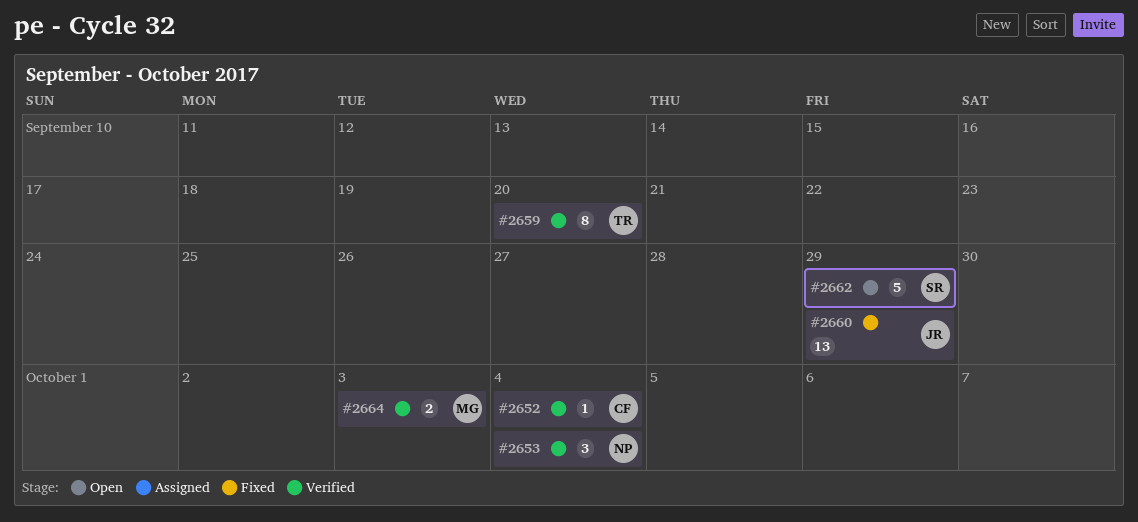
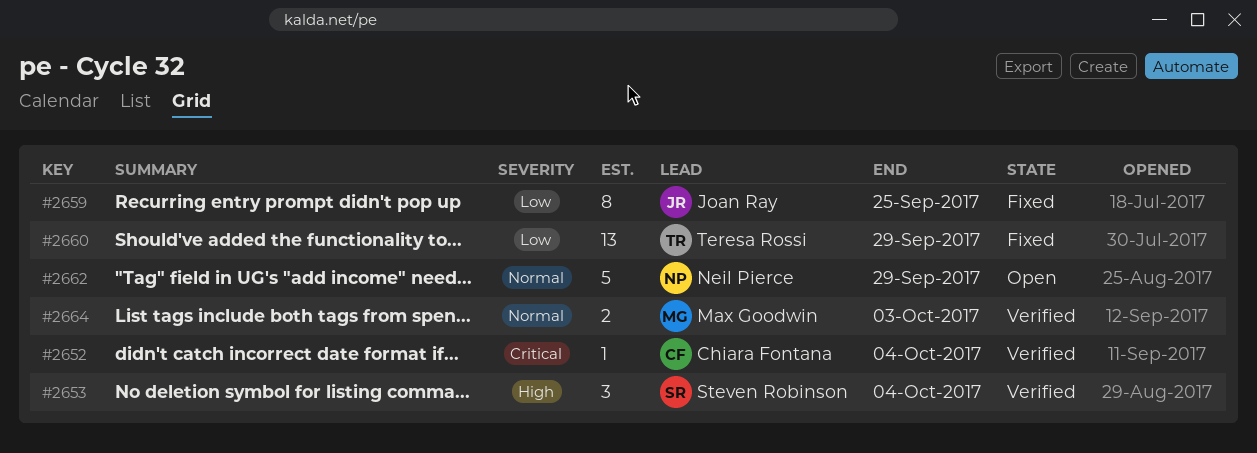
#2653, owner: Neil Pierce -> Steven Robinson
#2659, status: Verified -> Fixed
#2659, owner: Teresa Rossi -> Joan Ray
#2659, due: Sep 20 -> Sep 25
#2660, owner: Joan Ray -> Teresa Rossi
#2662, owner: Steven Robinson -> Neil Pierce

